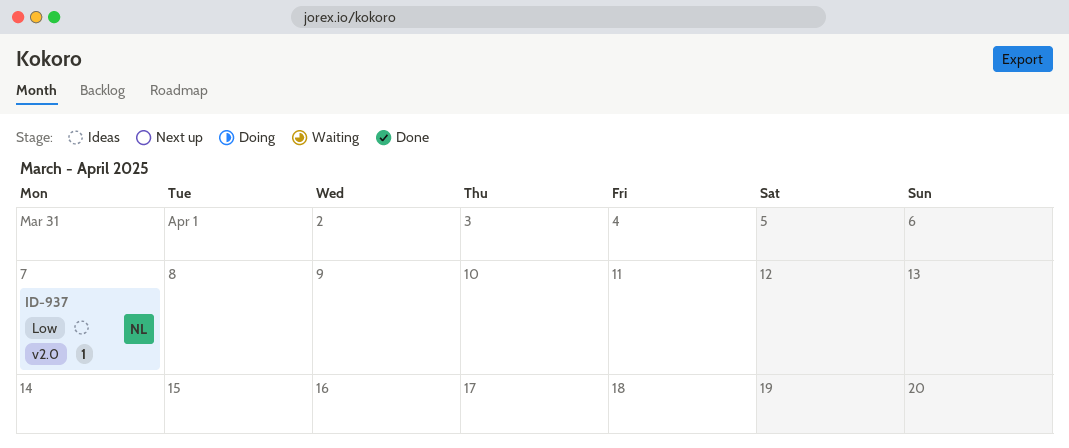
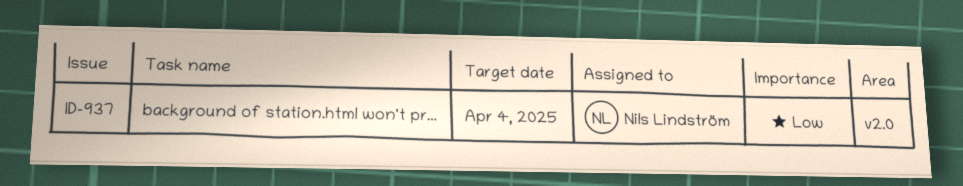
ID-937, due: Apr 7 -> Apr 4

